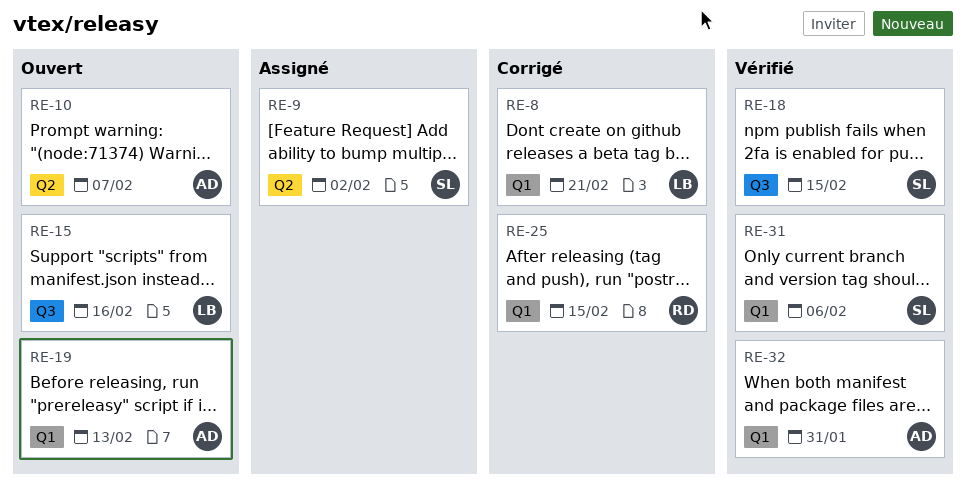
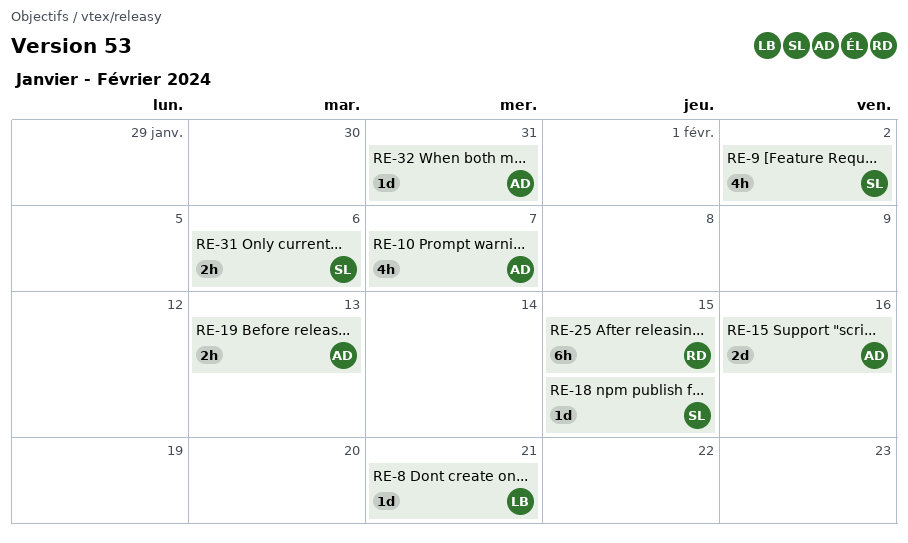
RE-15, owner: LB -> AD

